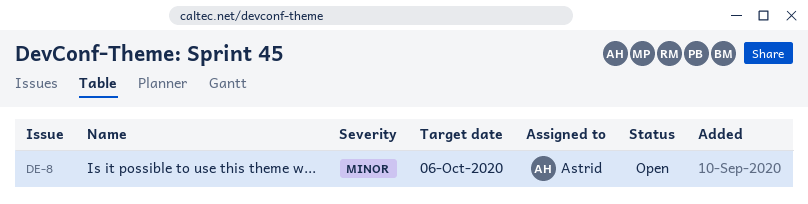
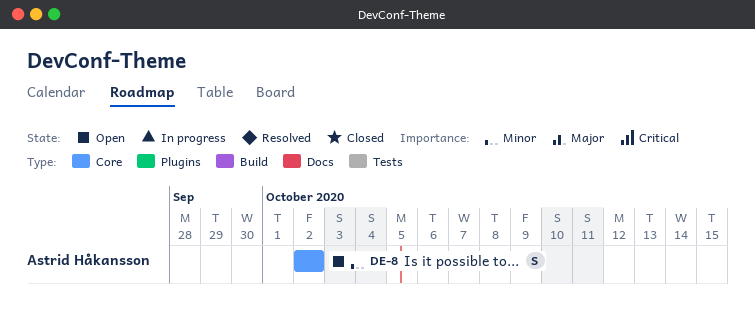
DE-8, due: Oct 6 -> Oct 2

